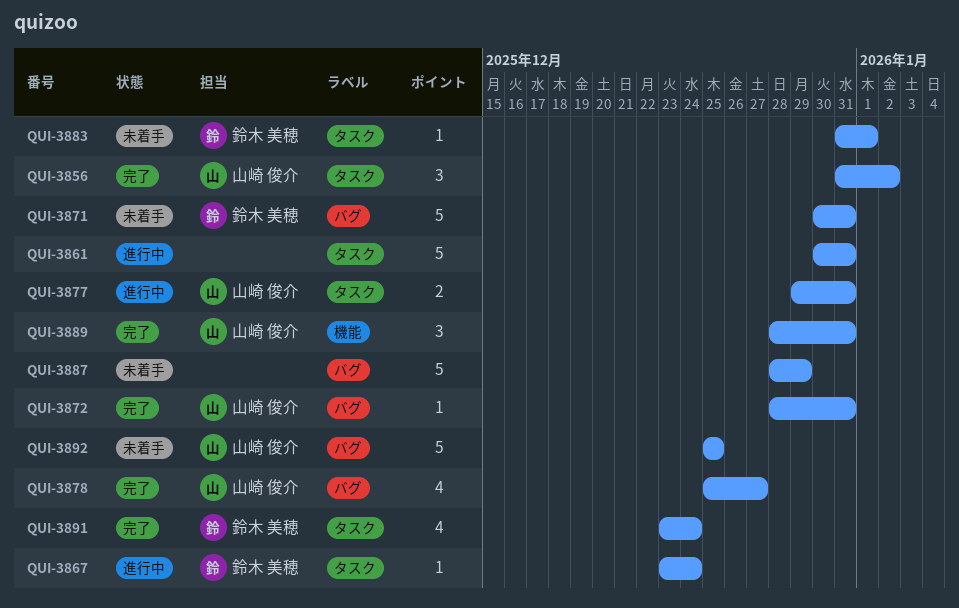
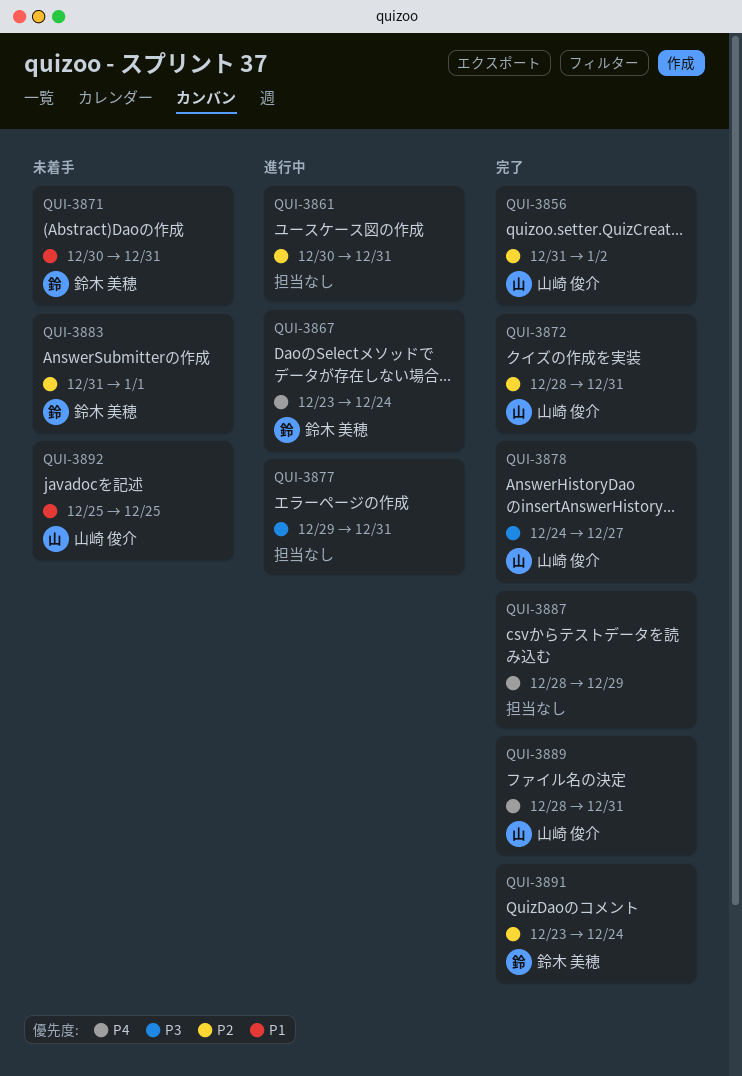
QUI-3877, owner: 山崎 俊介 -> none
QUI-3878, start: Dec 25 -> Dec 24
QUI-3887, status: 未着手 -> 完了

